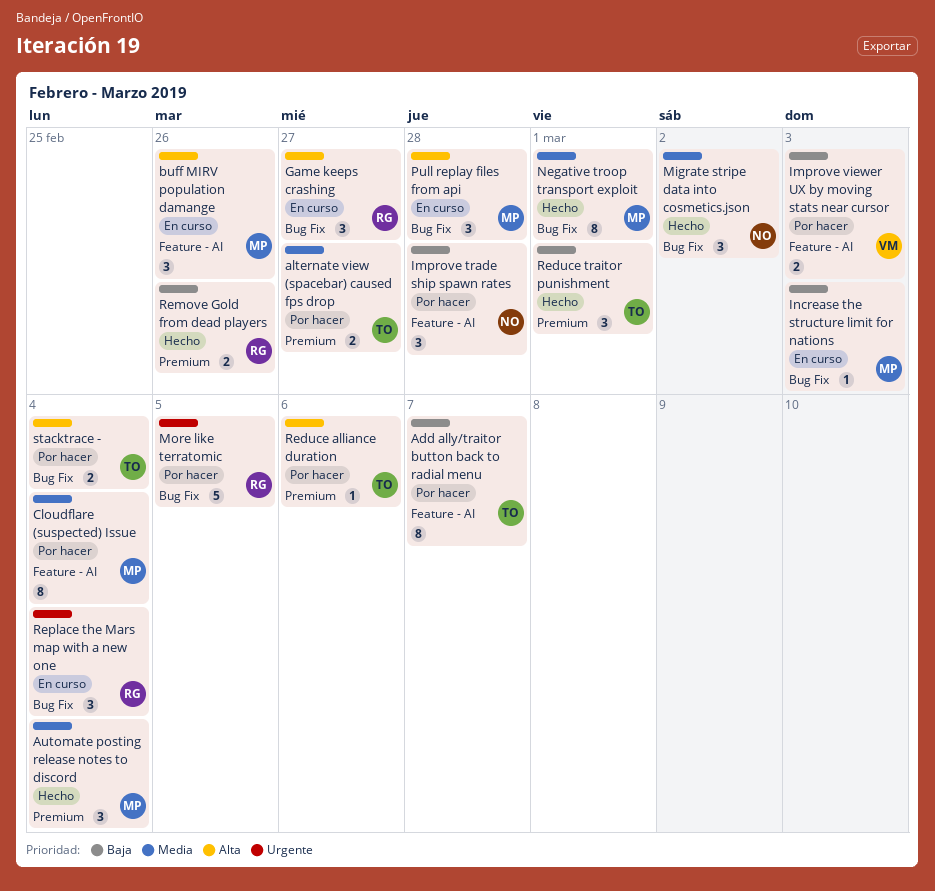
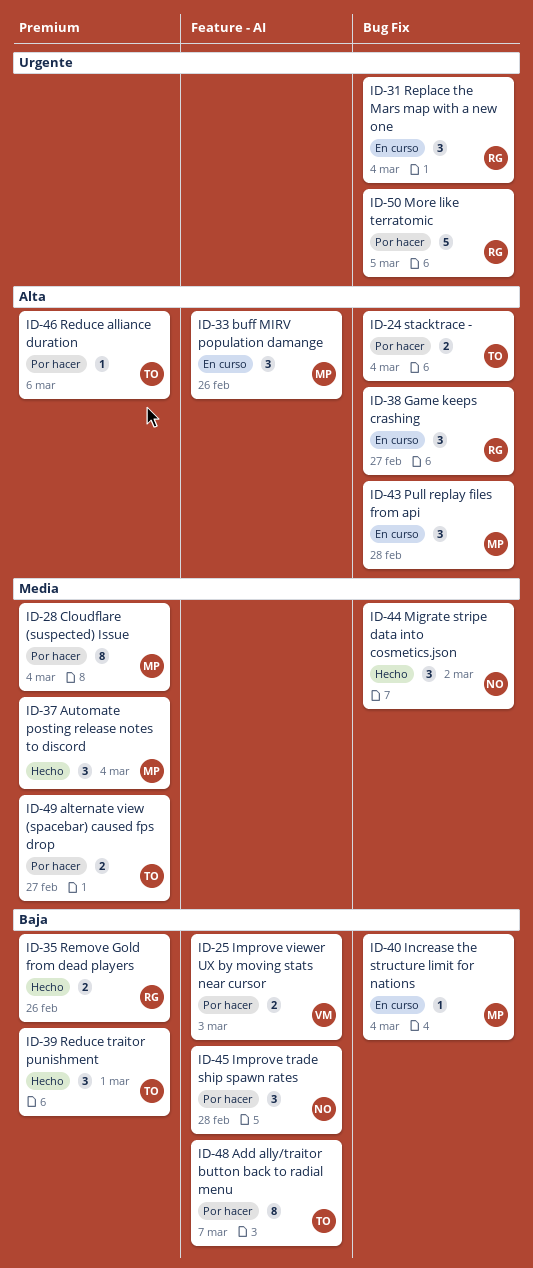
Cloudflare (suspected) Issue, label: Feature - AI -> Premium
Increase the structure limit for nations, due: Mar 3 -> Mar 4
Negative troop transport exploit: present -> none

